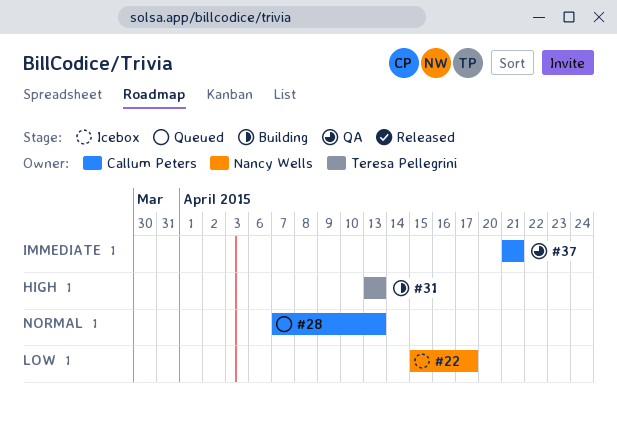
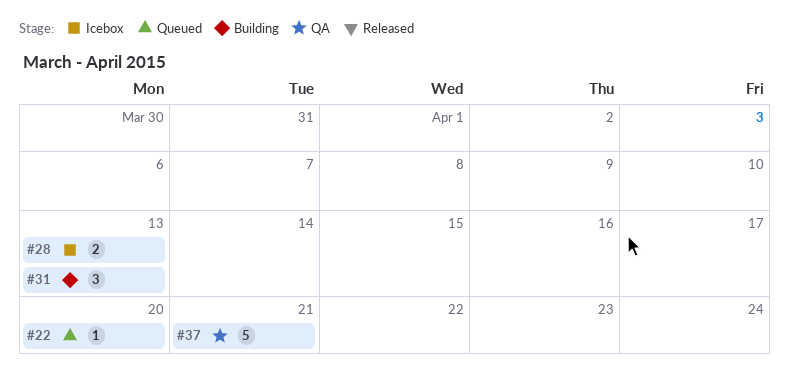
#22, status: Icebox -> Queued
#22, due: Apr 17 -> Apr 20
#28, status: Queued -> Icebox

